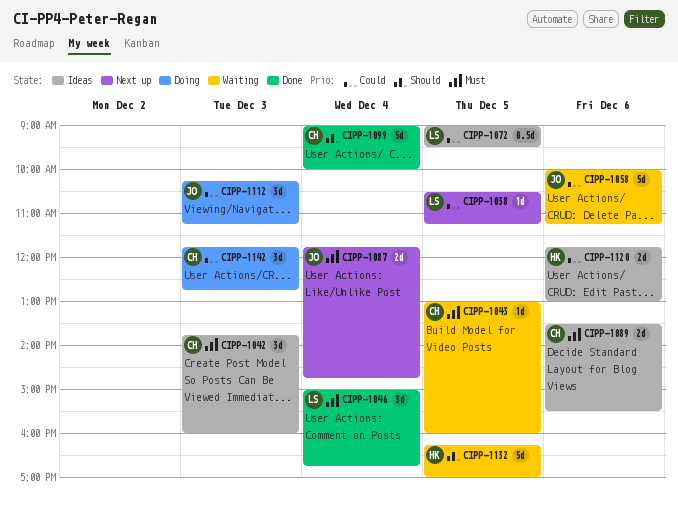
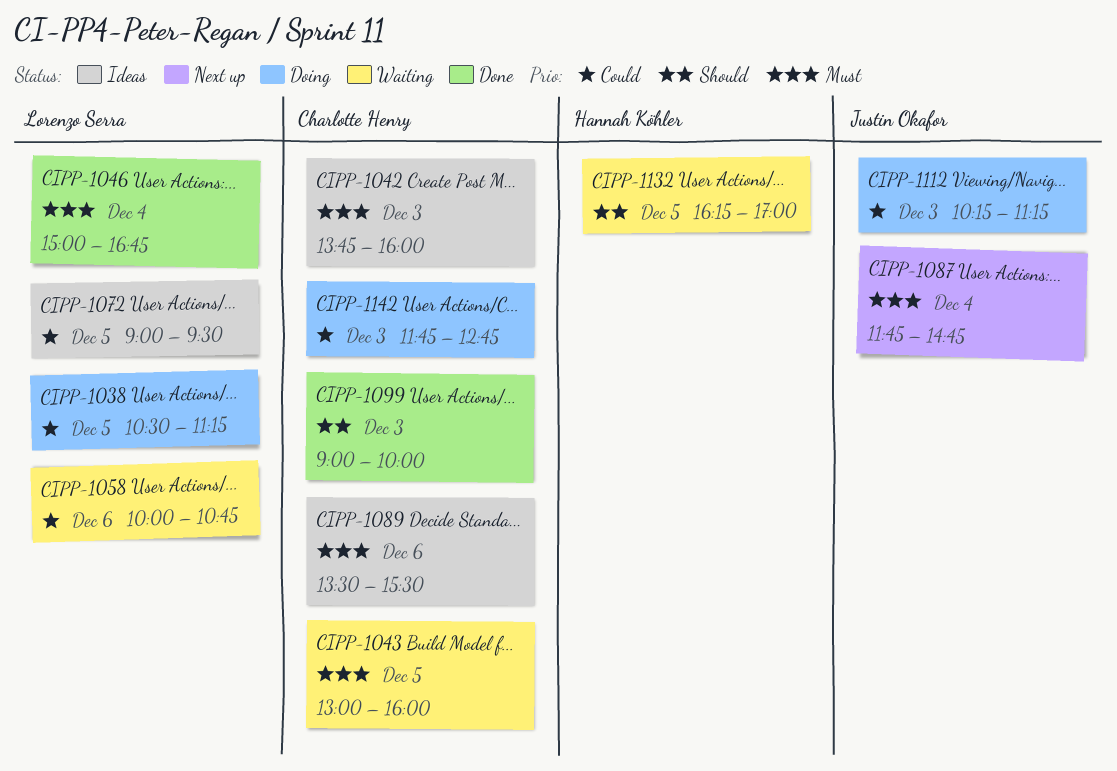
CIPP-1038, status: Next up -> Doing
CIPP-1058, owner: Justin Okafor -> Lorenzo Serra
CIPP-1058, ends: 11:15 -> 10:45
CIPP-1099, day: Dec 4 -> Dec 3
CIPP-1120: present -> none

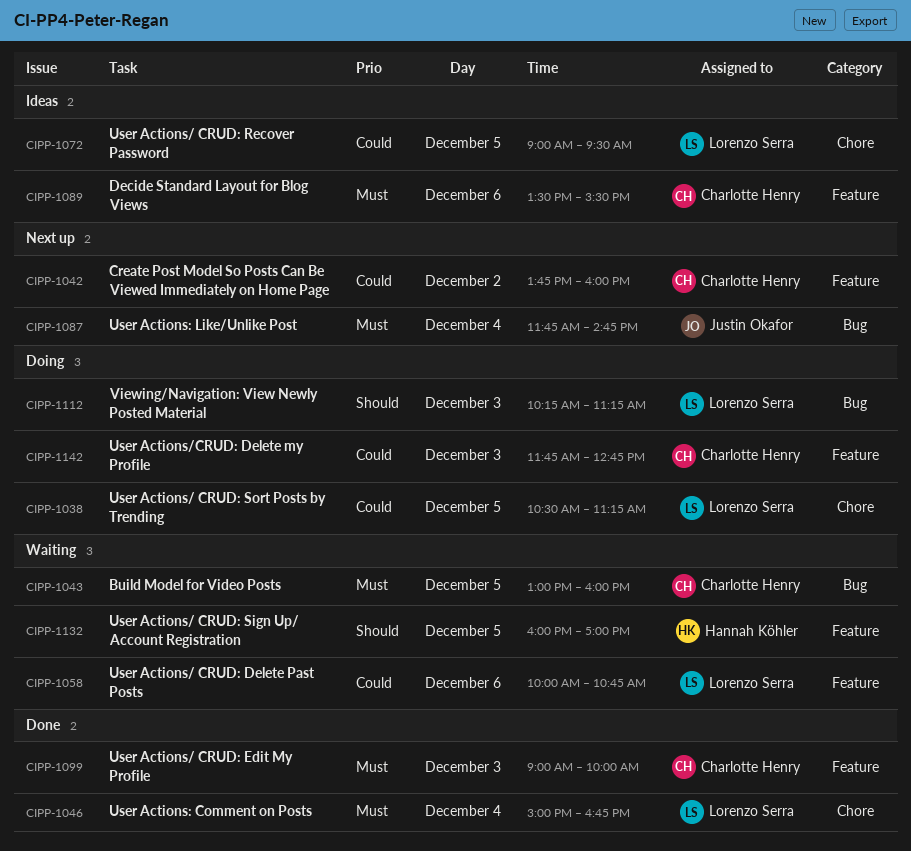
CIPP-1042, status: Ideas -> Next up
CIPP-1042, priority: Must -> Could
CIPP-1042, day: Dec 3 -> Dec 2
CIPP-1099, priority: Should -> Must
CIPP-1112, owner: Justin Okafor -> Lorenzo Serra
CIPP-1112, priority: Could -> Should
CIPP-1132, begins: 16:15 -> 16:00

